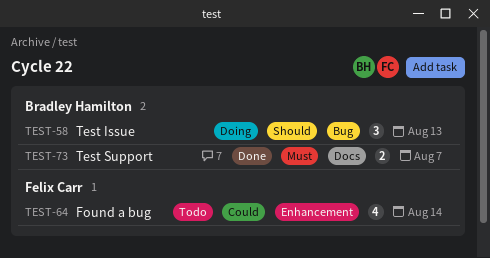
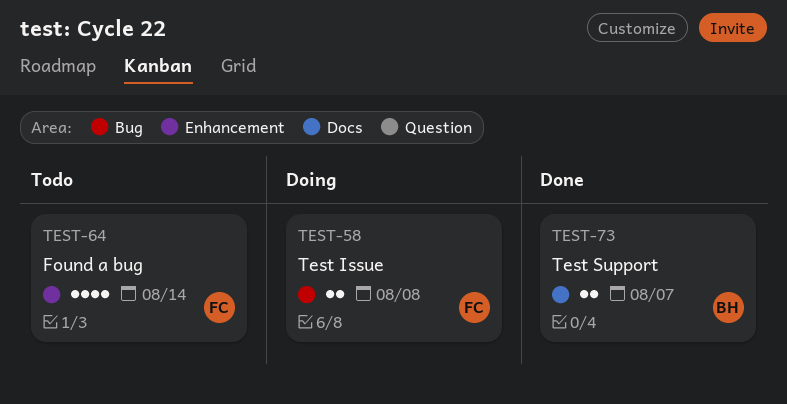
TEST-58, owner: Bradley Hamilton -> Felix Carr
TEST-58, estimate: 3 -> 2
TEST-58, due: Aug 13 -> Aug 8

